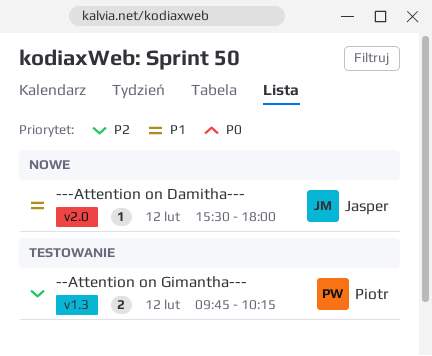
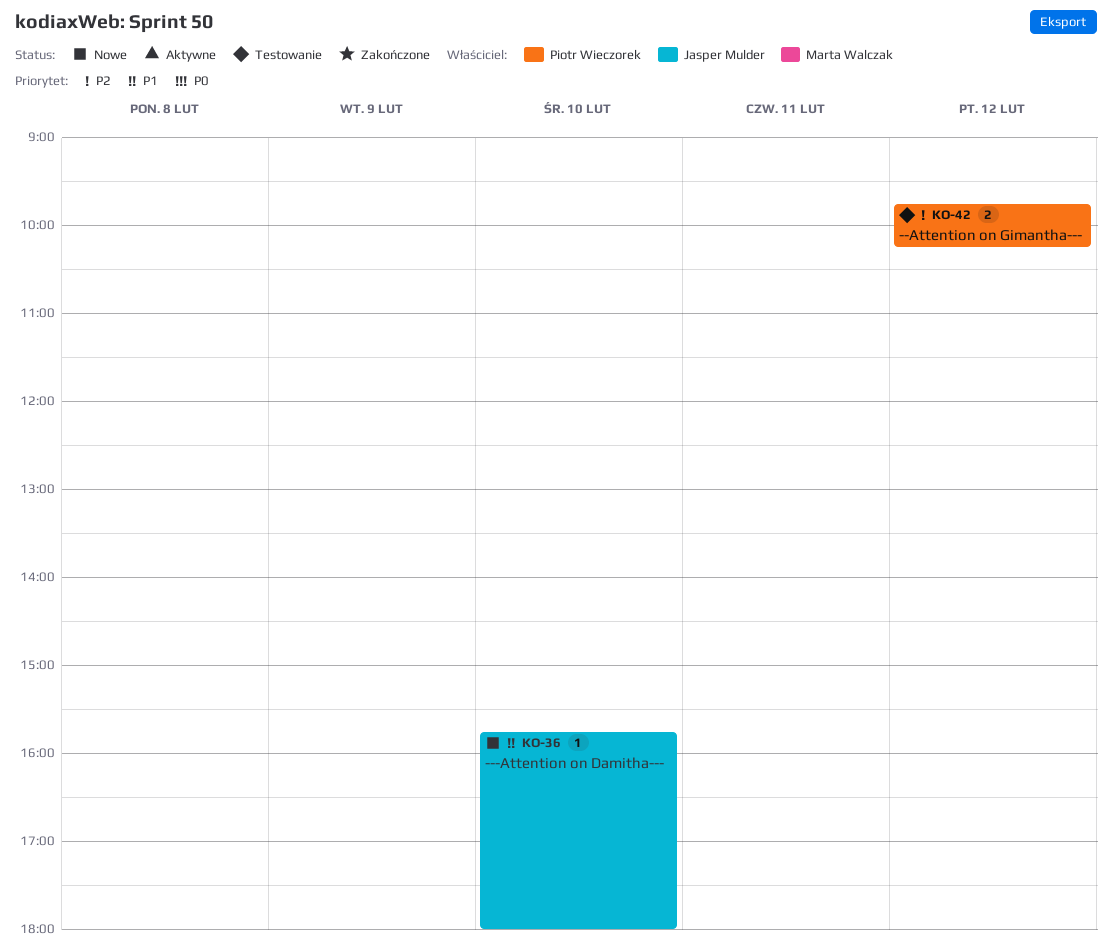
---Attention on Damitha---, day: Feb 12 -> Feb 10
---Attention on Damitha---, begins: 15:30 -> 15:45

